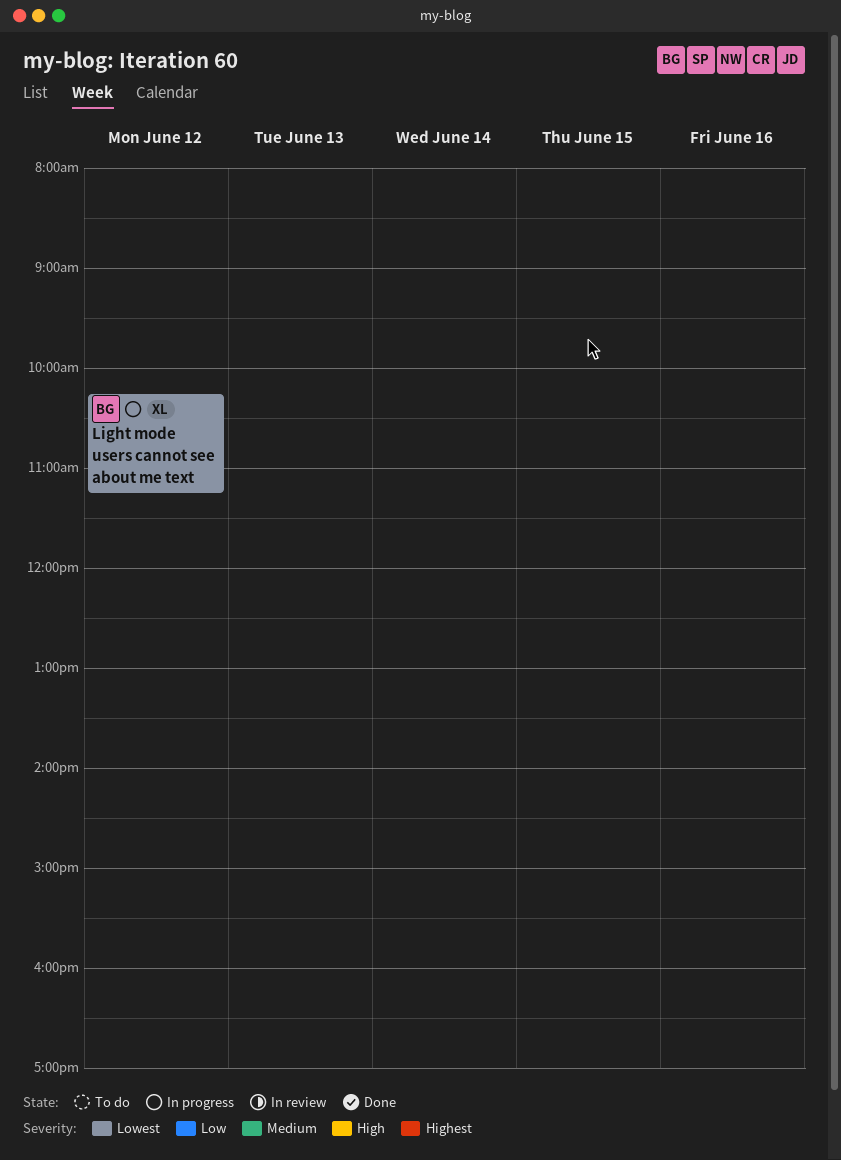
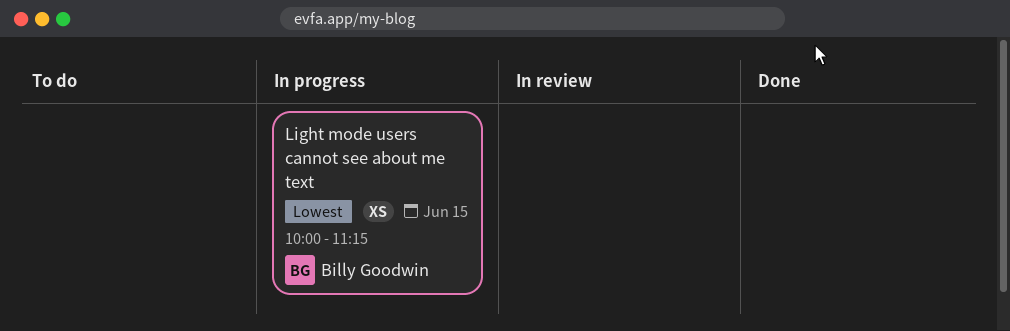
Light mode users cannot see about me text, estimate: XL -> XS
Light mode users cannot see about me text, day: Jun 12 -> Jun 15
Light mode users cannot see about me text, begins: 10:15 -> 10:00

